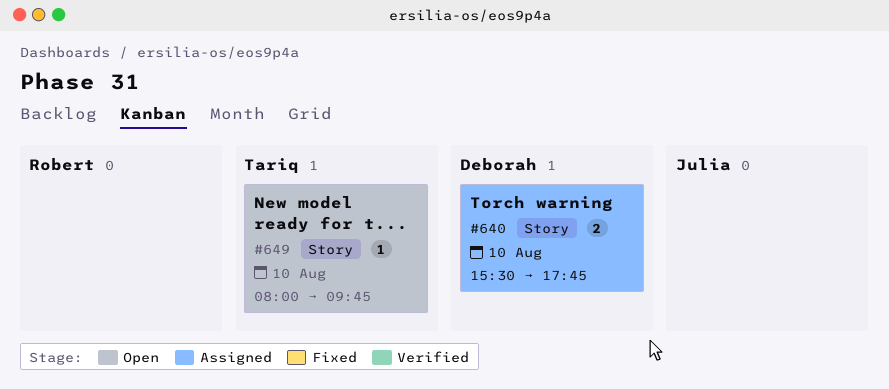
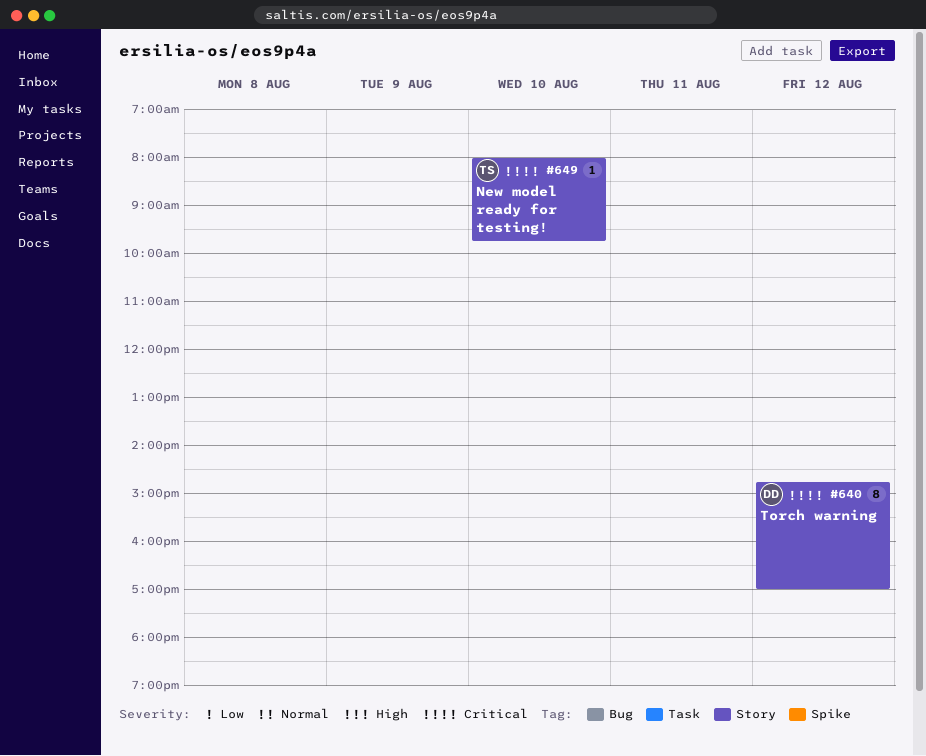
#640, estimate: 2 -> 8
#640, day: Aug 10 -> Aug 12
#640, begins: 15:30 -> 14:45
#640, ends: 17:45 -> 17:00

